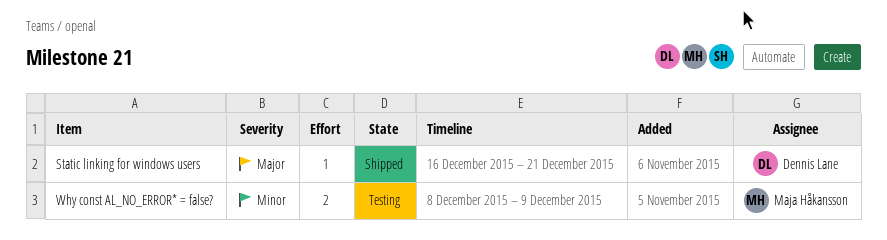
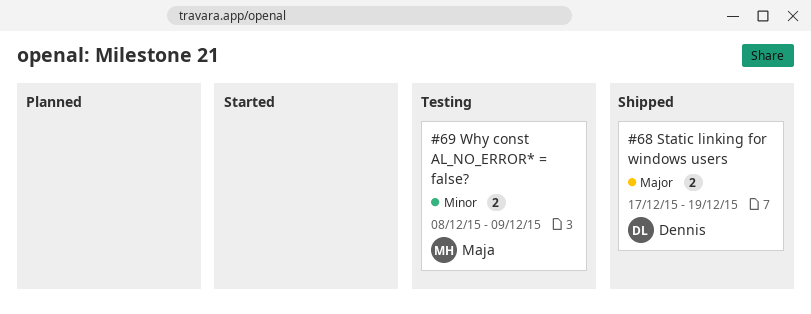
Static linking for windows users, estimate: 1 -> 2
Static linking for windows users, start: Dec 16 -> Dec 17
Static linking for windows users, due: Dec 21 -> Dec 19

